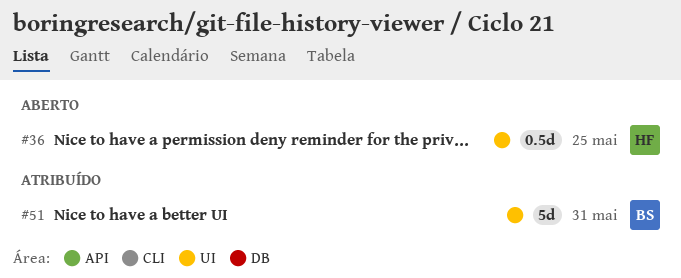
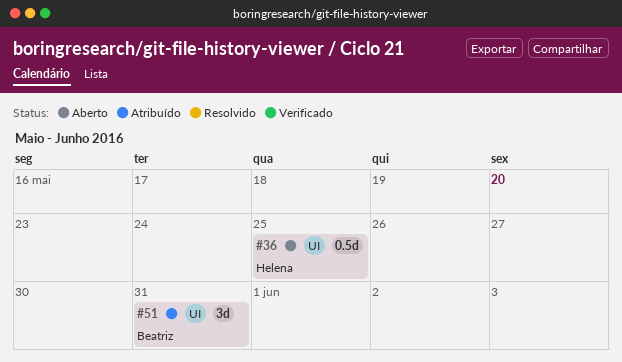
#51, estimate: 5d -> 3d

